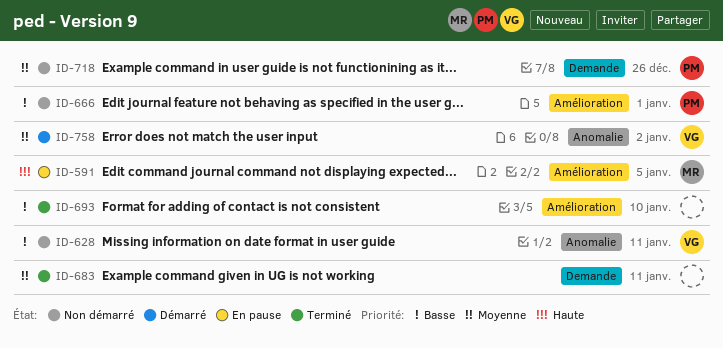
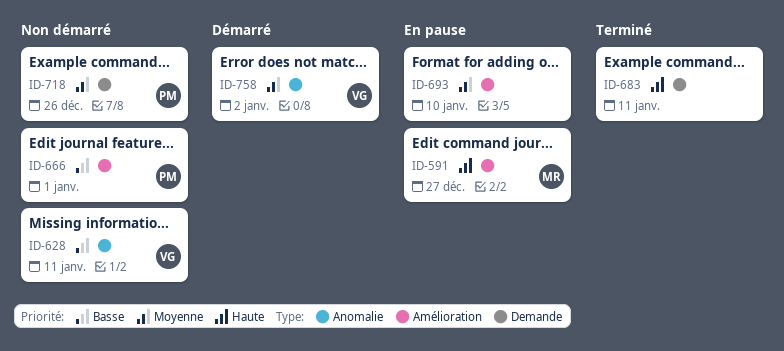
ID-591, due: Jan 5 -> Dec 27
ID-683, priority: Moyenne -> Haute
ID-693, status: Terminé -> En pause
ID-693, priority: Basse -> Moyenne

